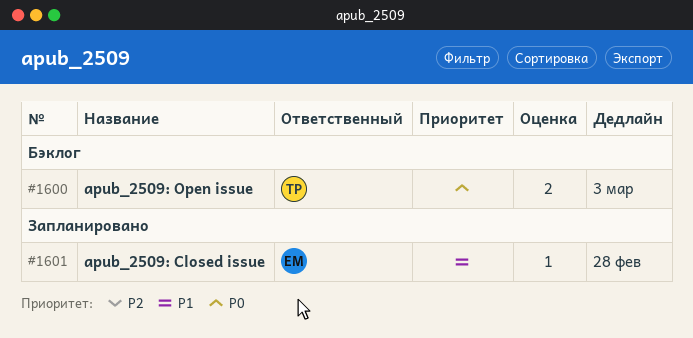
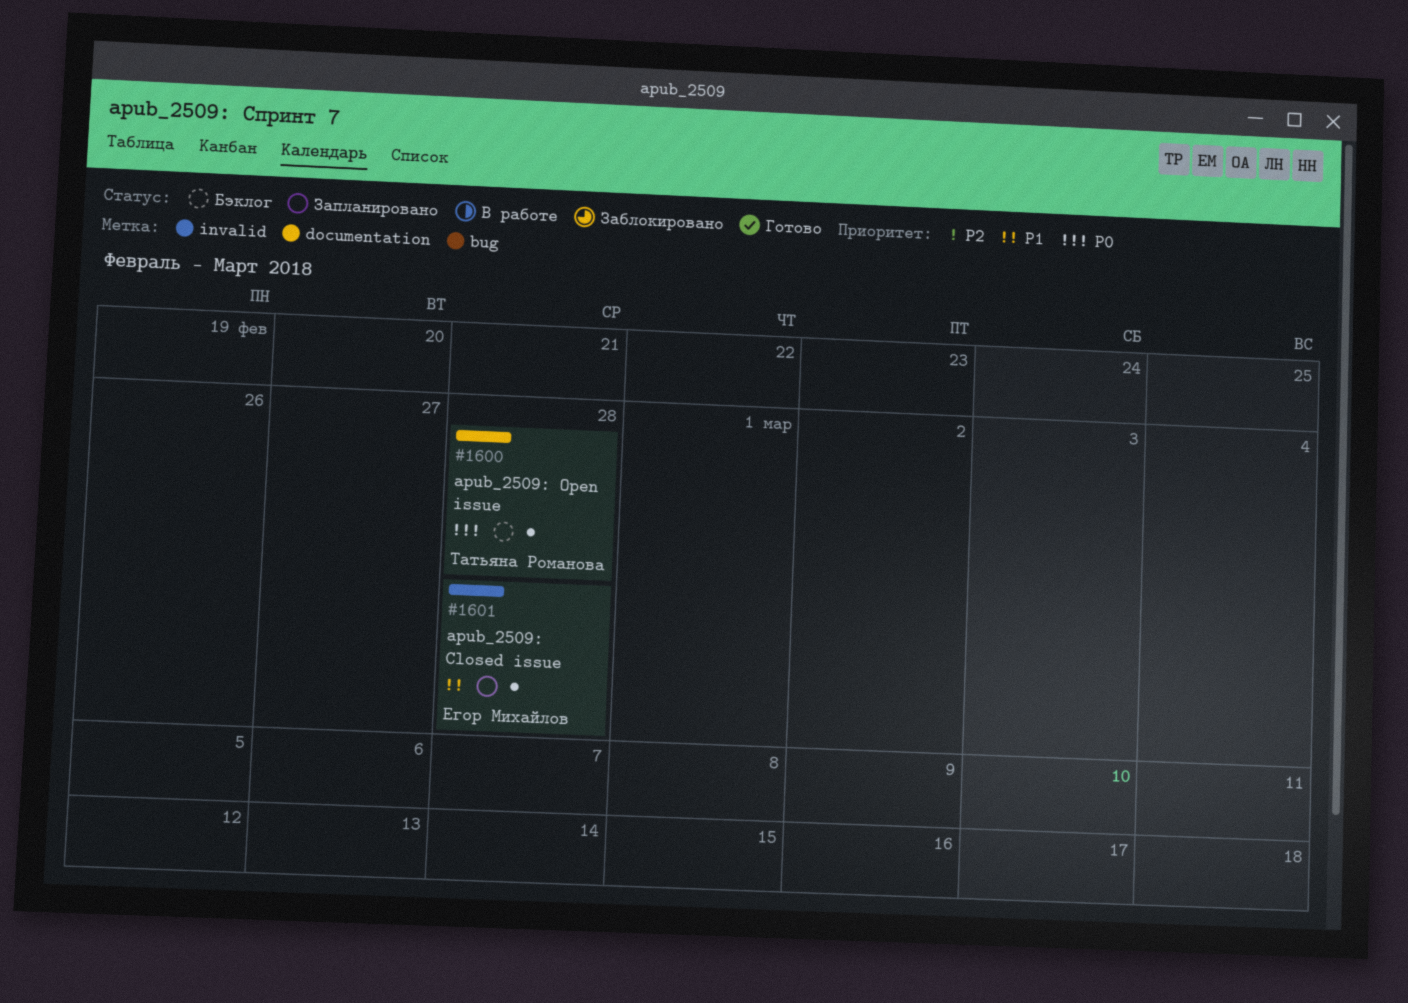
#1600, estimate: 2 -> 1
#1600, due: Mar 3 -> Feb 28

